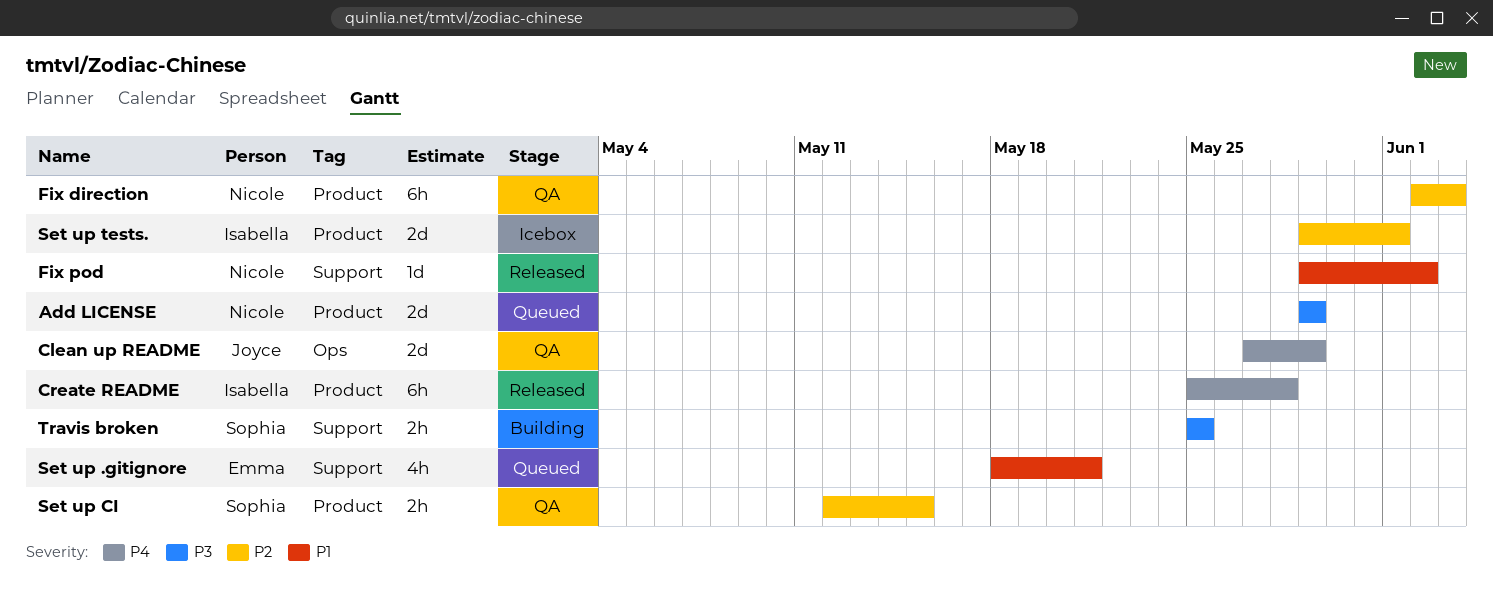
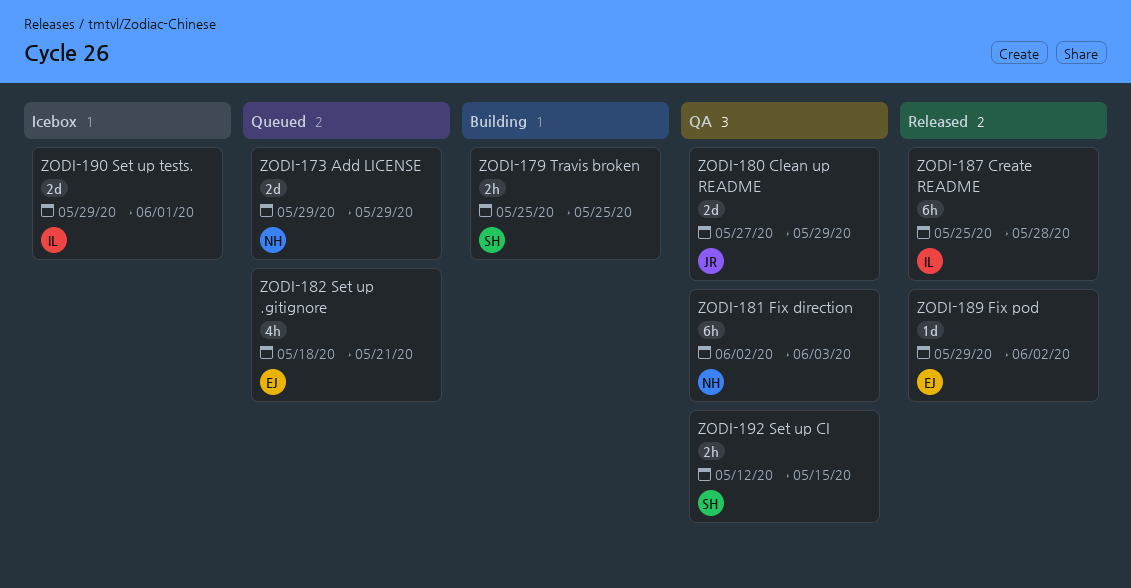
Fix pod, owner: Nicole -> Emma

